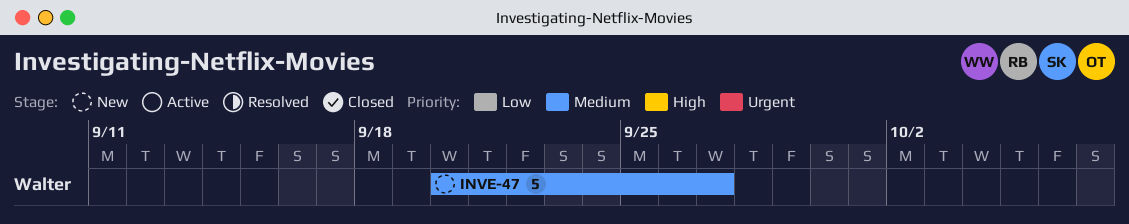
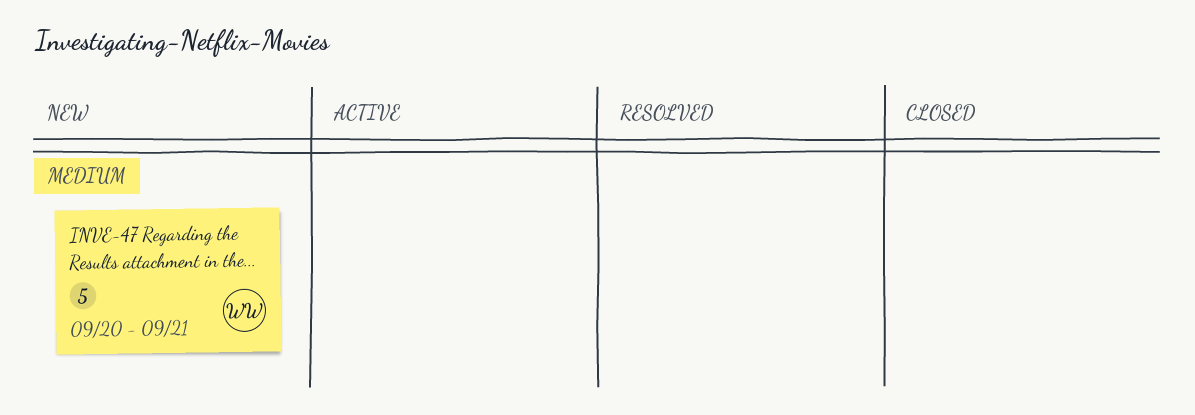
INVE-47, due: Sep 27 -> Sep 21

